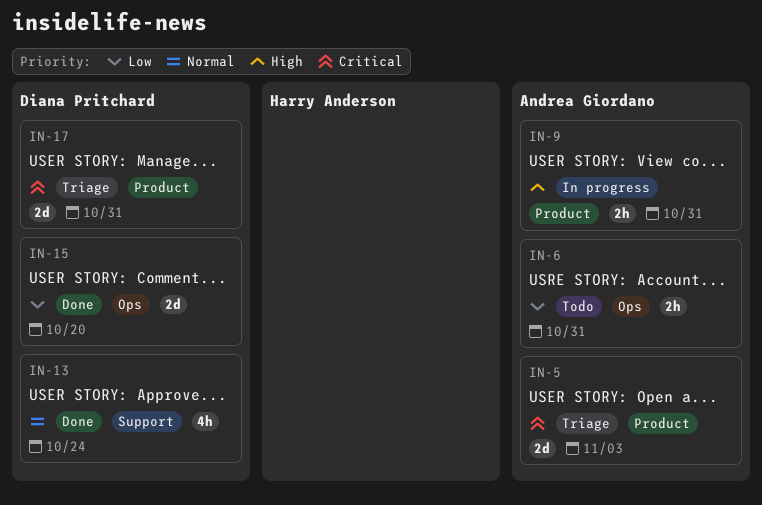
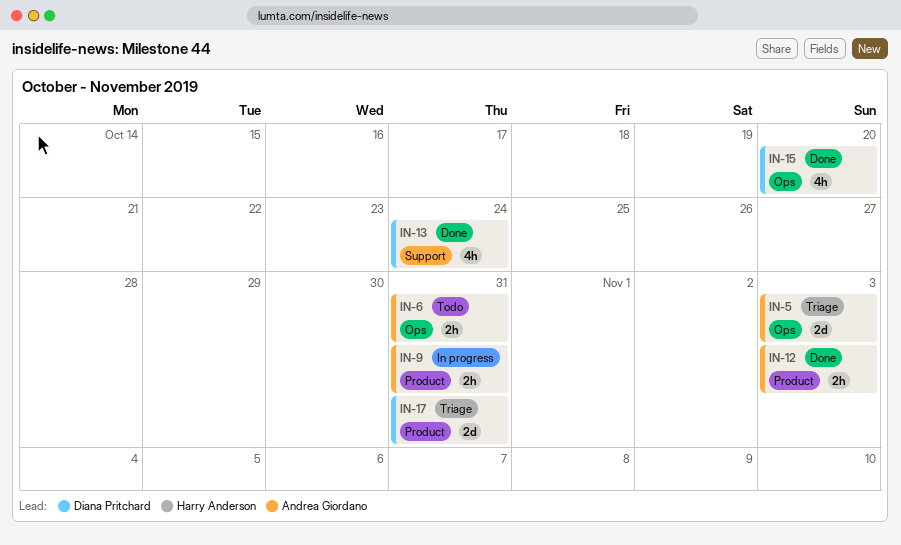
IN-5, label: Product -> Ops
IN-12: none -> present
IN-15, estimate: 2d -> 4h

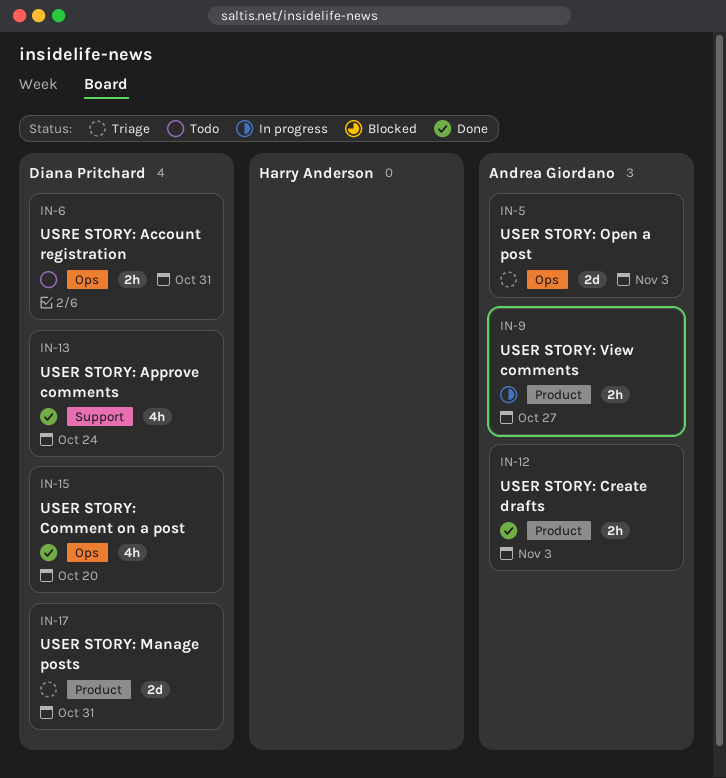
IN-6, owner: Andrea Giordano -> Diana Pritchard
IN-9, due: Oct 31 -> Oct 27

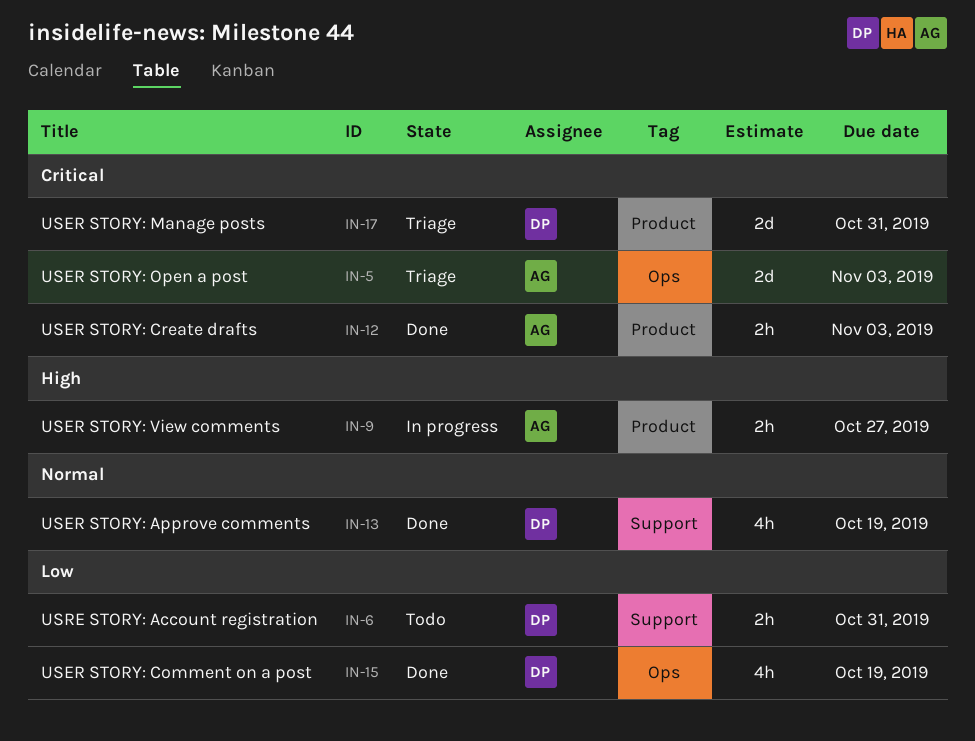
IN-6, label: Ops -> Support
IN-13, due: Oct 24 -> Oct 19
IN-15, due: Oct 20 -> Oct 19

